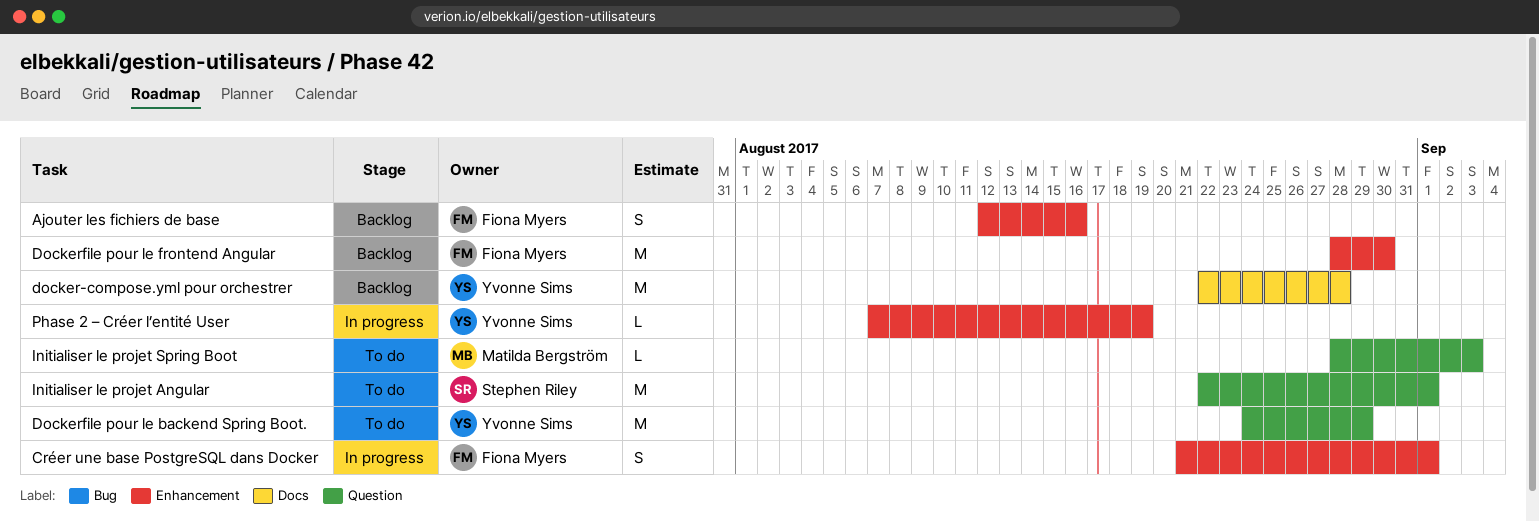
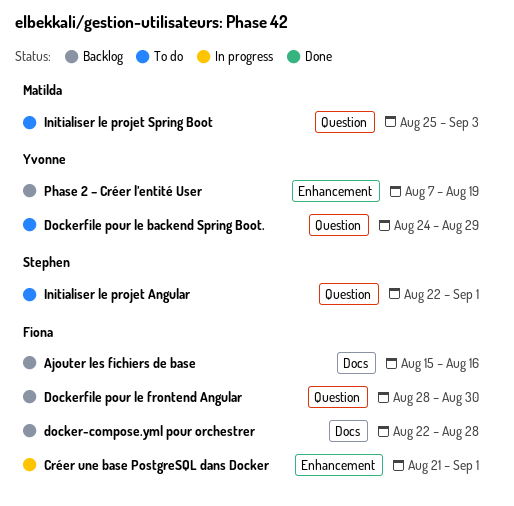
Ajouter les fichiers de base, label: Enhancement -> Docs
Ajouter les fichiers de base, start: Aug 12 -> Aug 15
docker-compose.yml pour orchestrer, owner: Yvonne Sims -> Fiona Myers
Dockerfile pour le frontend Angular, label: Enhancement -> Question
Initialiser le projet Spring Boot, start: Aug 28 -> Aug 25
Phase 2 – Créer l’entité User, status: In progress -> Backlog

